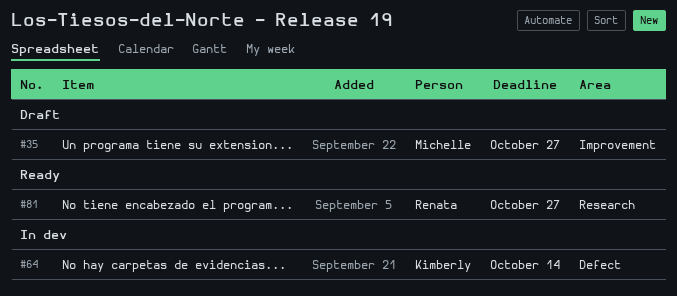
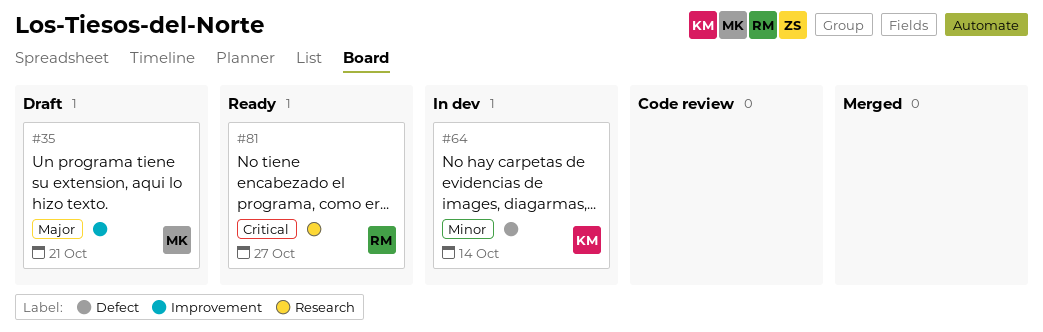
#35, due: Oct 27 -> Oct 21

